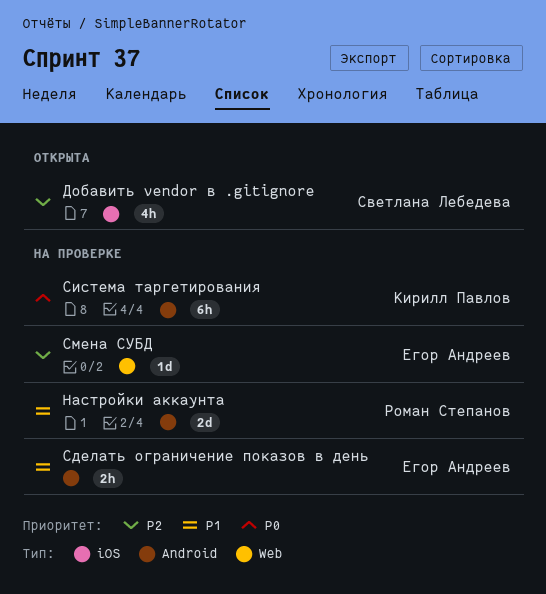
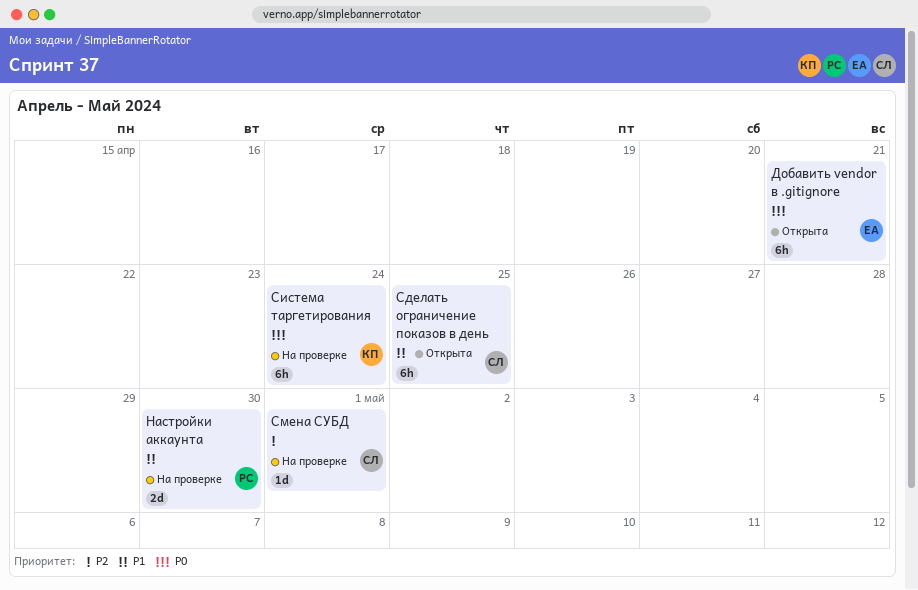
Добавить vendor в .gitignore, owner: Светлана Лебедева -> Егор Андреев
Добавить vendor в .gitignore, priority: P2 -> P0
Добавить vendor в .gitignore, estimate: 4h -> 6h
Сделать ограничение показов в день, status: На проверке -> Открыта
Сделать ограничение показов в день, owner: Егор Андреев -> Светлана Лебедева
Сделать ограничение показов в день, estimate: 2h -> 6h
Смена СУБД, owner: Егор Андреев -> Светлана Лебедева

